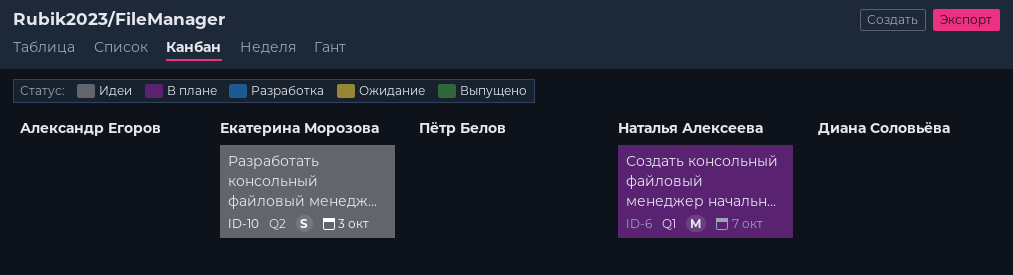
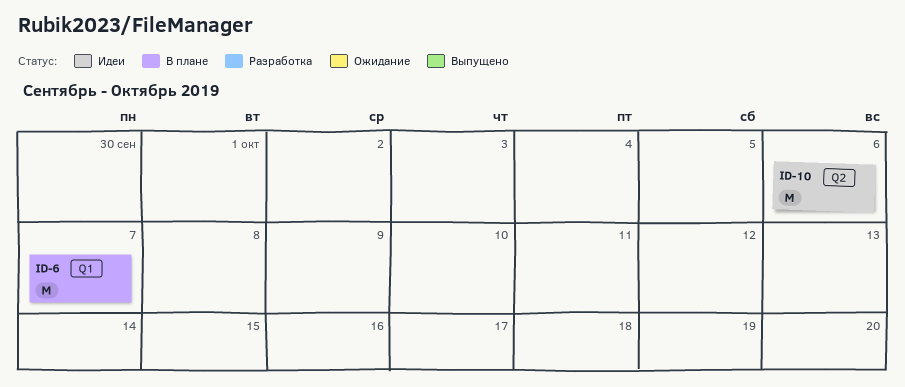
ID-10, estimate: S -> M
ID-10, due: Oct 3 -> Oct 6

